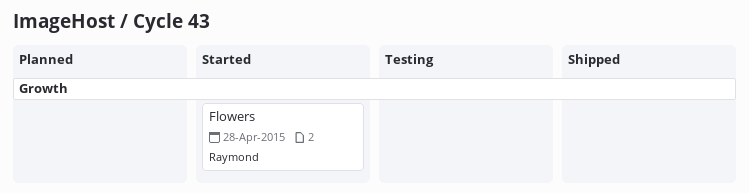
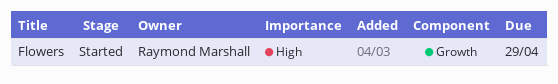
Flowers, due: Apr 28 -> Apr 29

